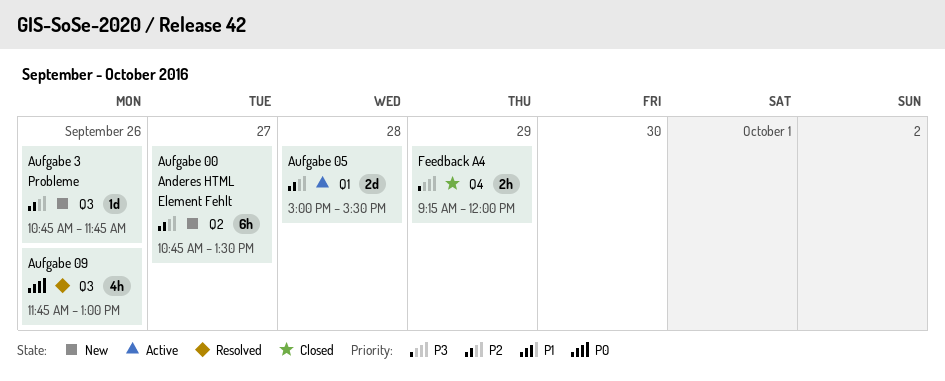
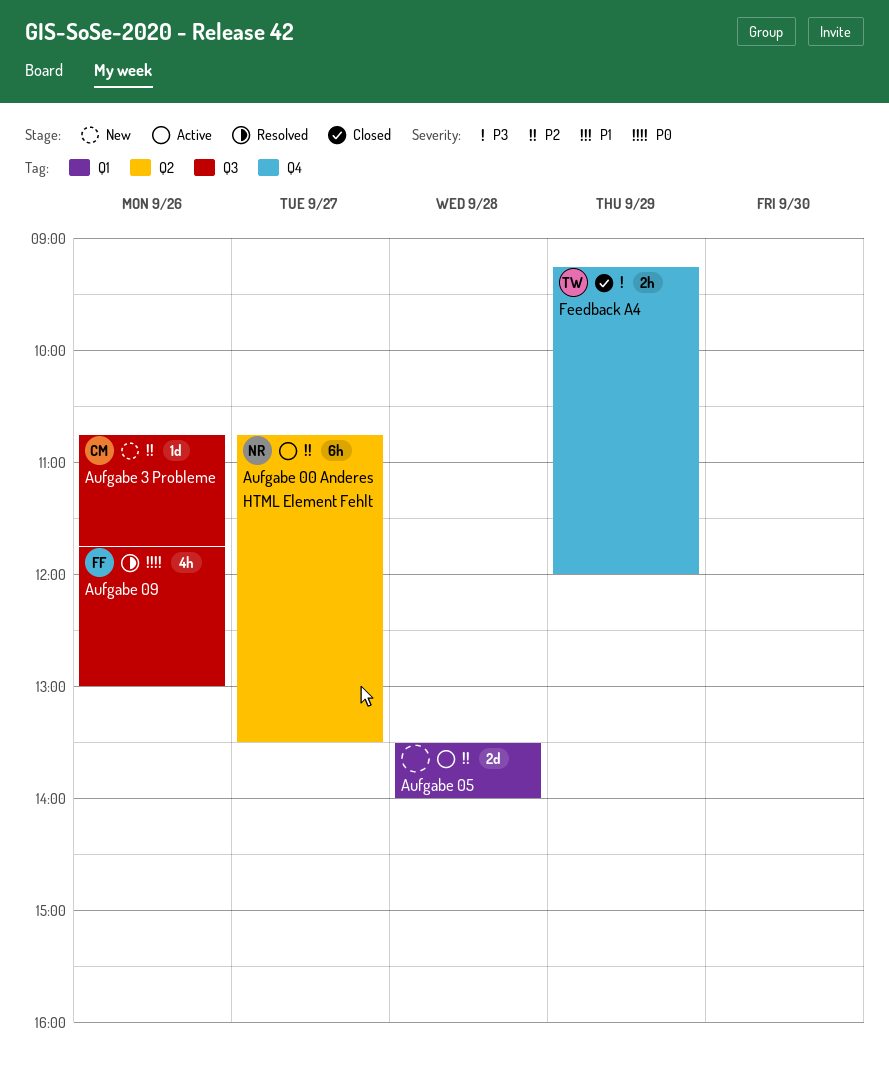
Aufgabe 00 Anderes HTML Element Fehlt, status: New -> Active
Aufgabe 05, begins: 15:00 -> 13:30
Aufgabe 05, ends: 15:30 -> 14:00

